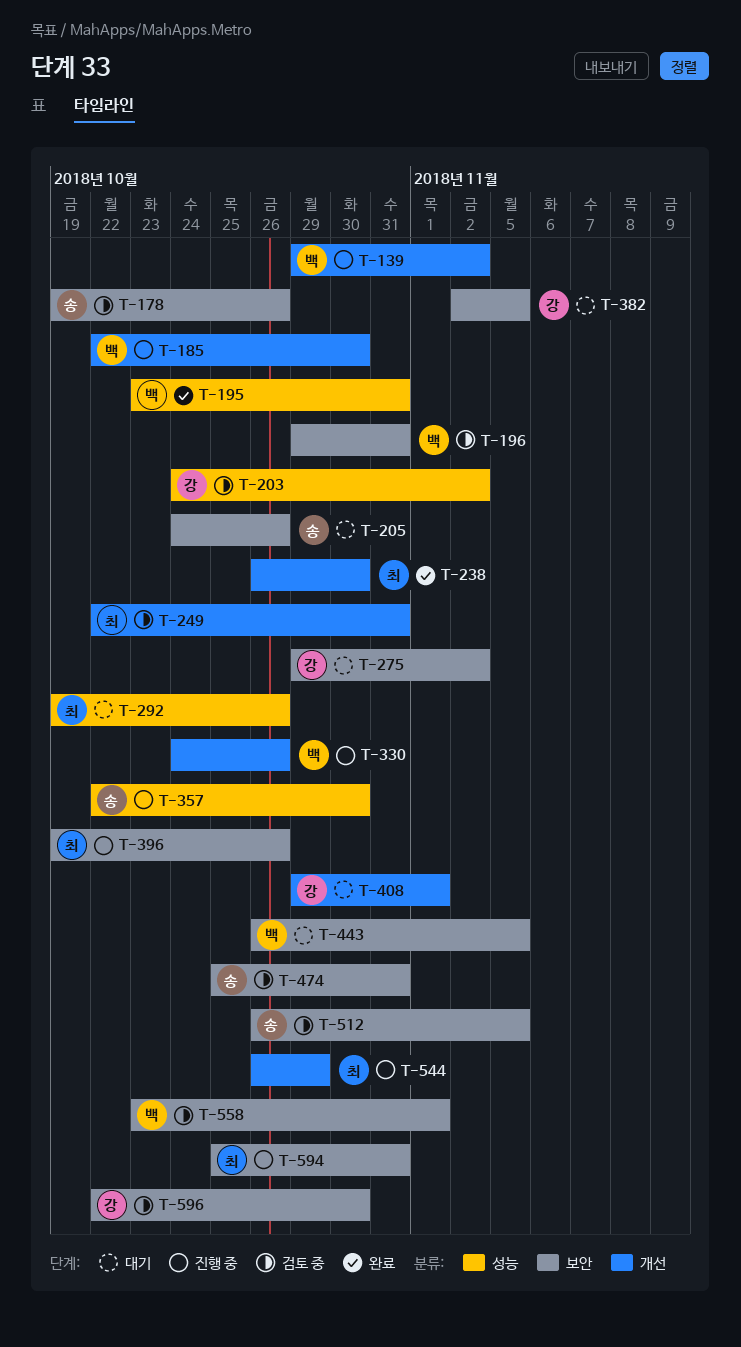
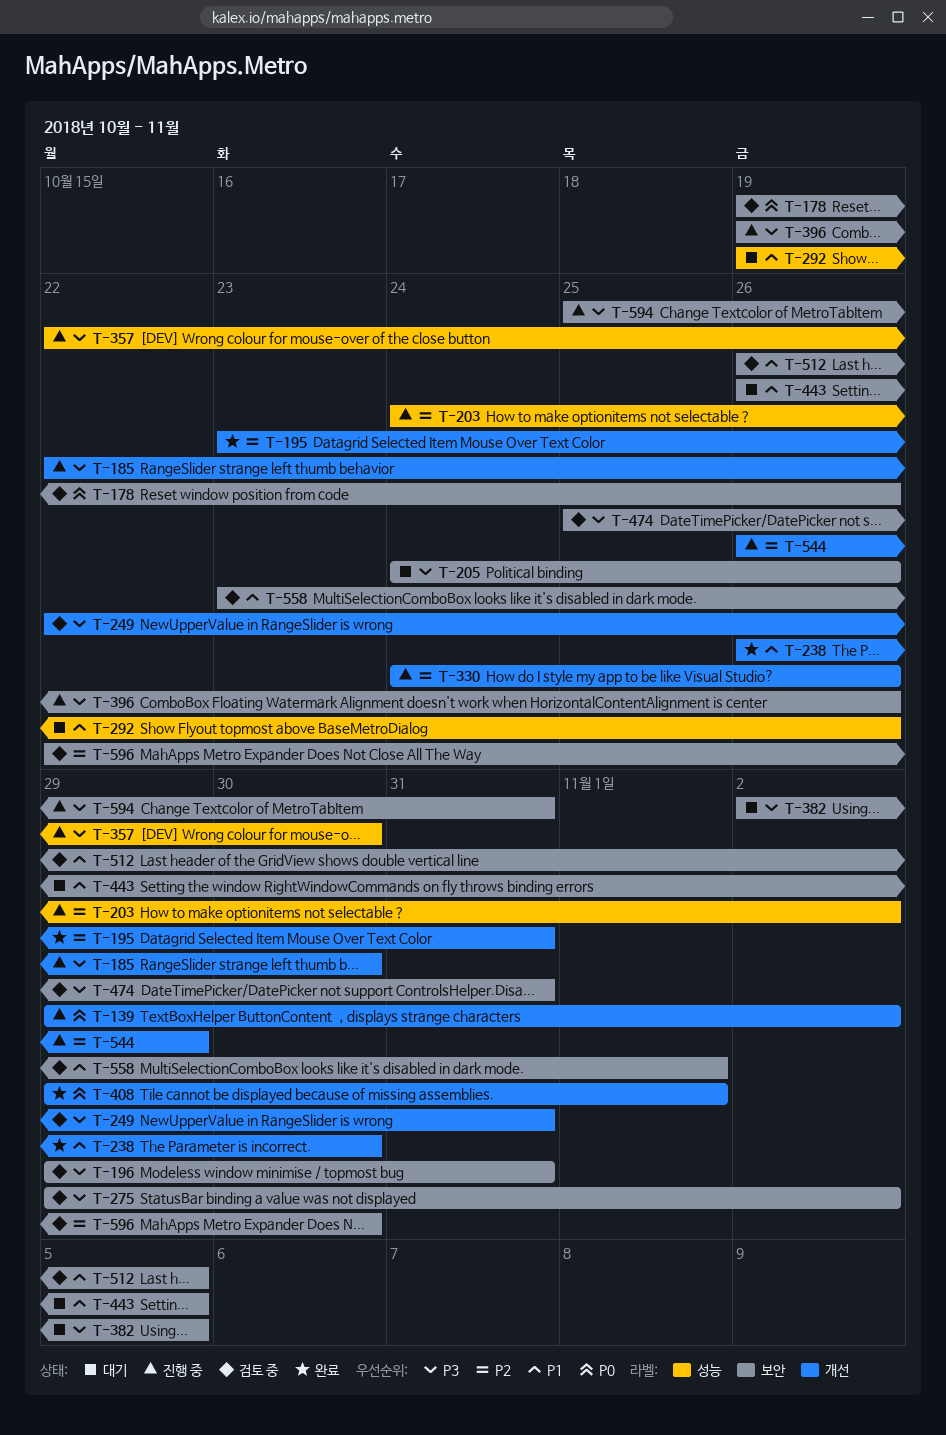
T-195, label: 성능 -> 개선
T-203, status: 검토 중 -> 진행 중
T-275, status: 대기 -> 검토 중
T-408, status: 대기 -> 완료

